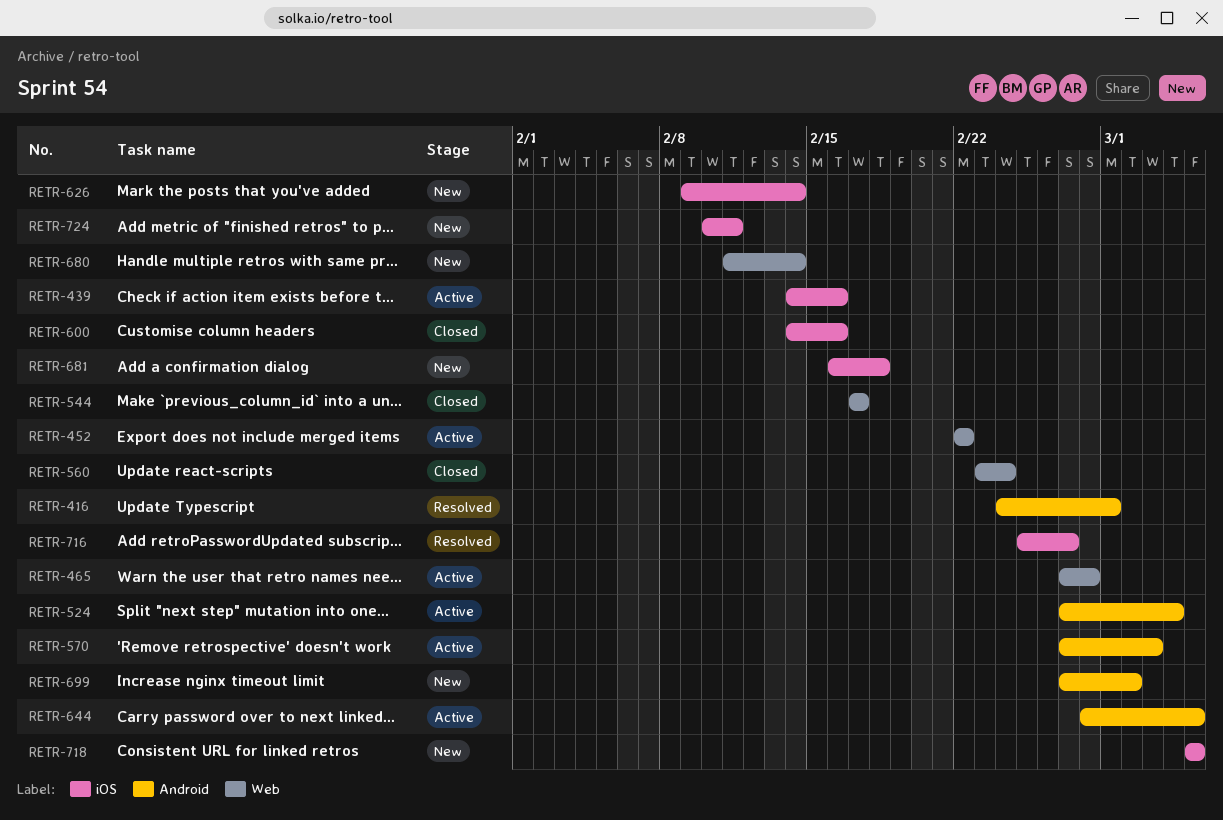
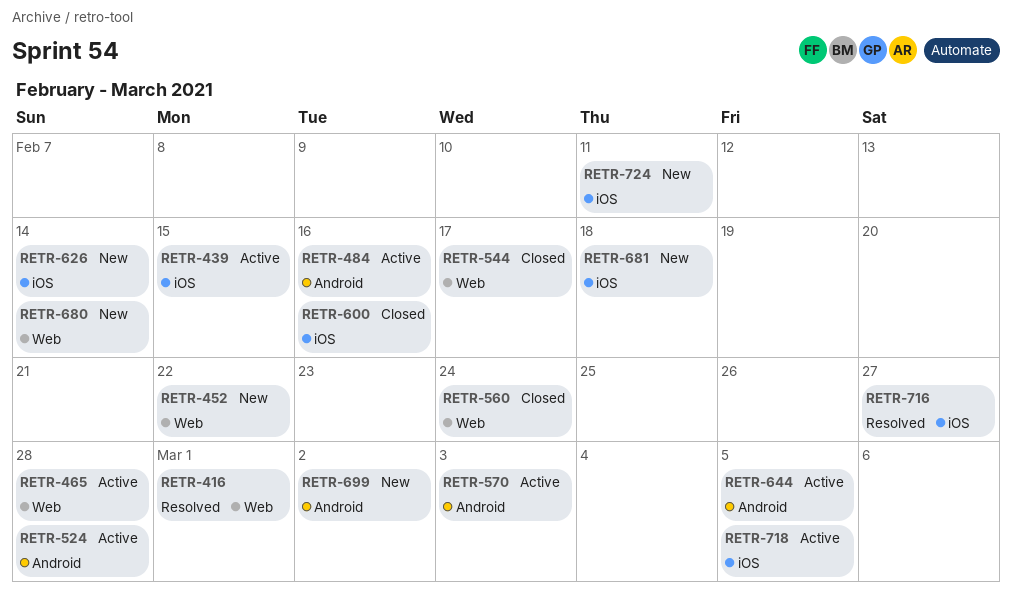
RETR-416, label: Android -> Web
RETR-439, due: Feb 16 -> Feb 15
RETR-452, status: Active -> New
RETR-484: none -> present
RETR-524, due: Mar 4 -> Feb 28
RETR-718, status: New -> Active

